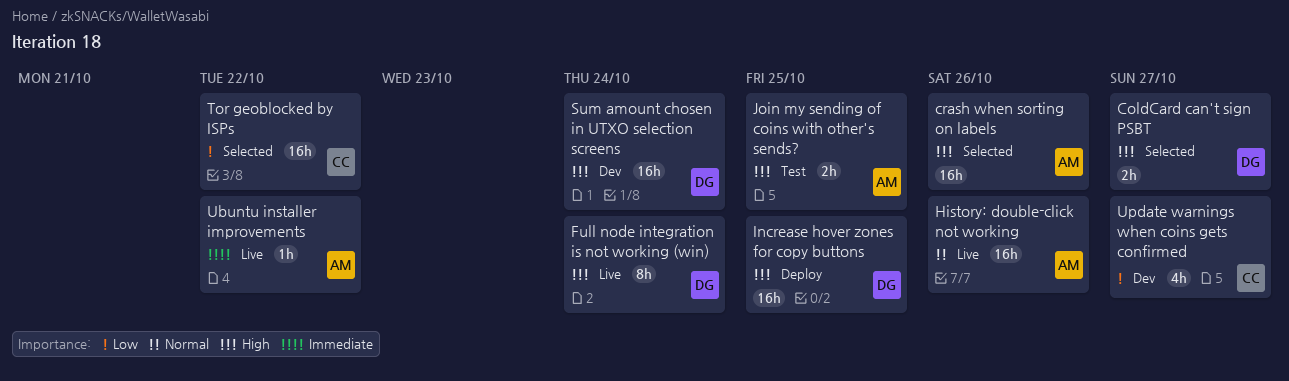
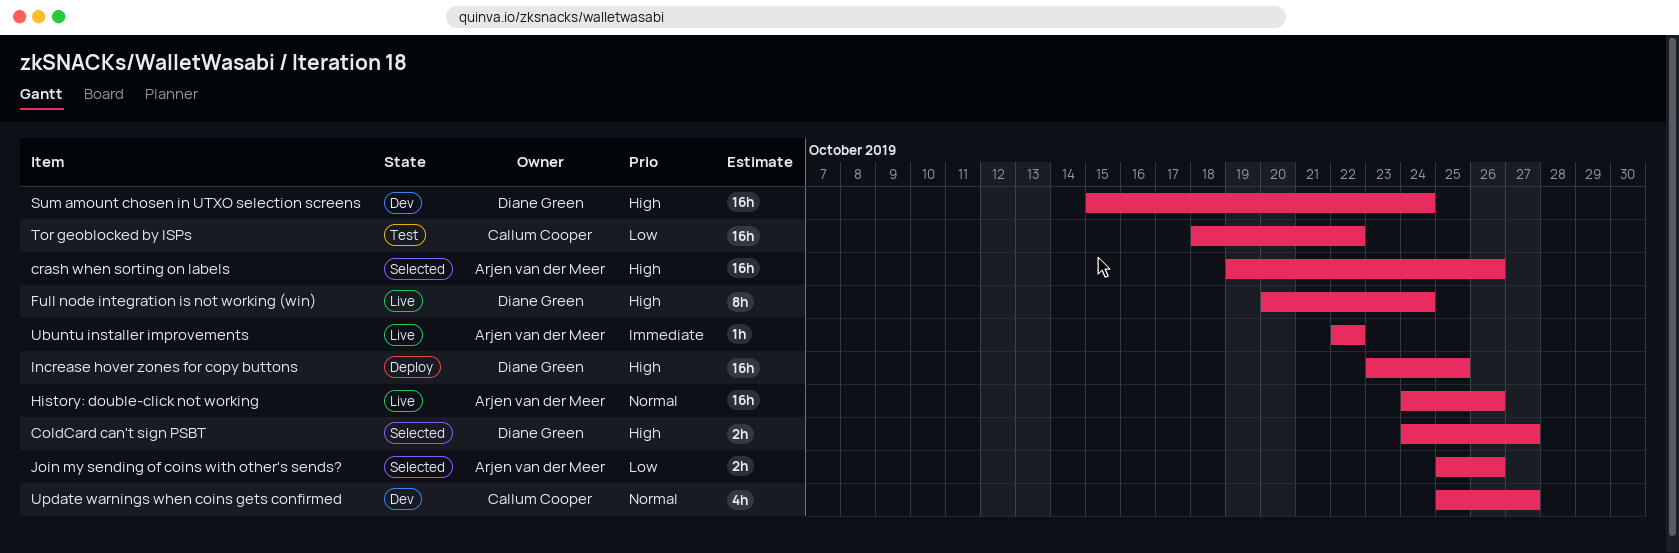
Join my sending of coins with other's sends?, status: Test -> Selected
Join my sending of coins with other's sends?, priority: High -> Low
Join my sending of coins with other's sends?, due: Oct 25 -> Oct 26
Tor geoblocked by ISPs, status: Selected -> Test
Update warnings when coins gets confirmed, priority: Low -> Normal

